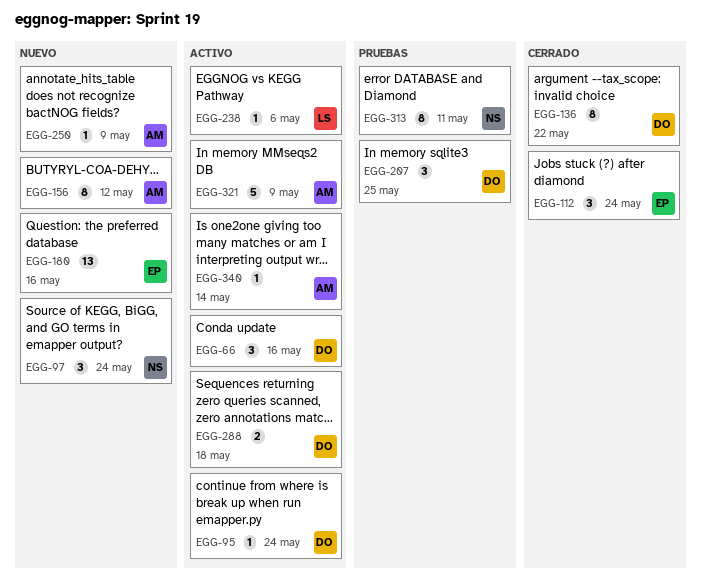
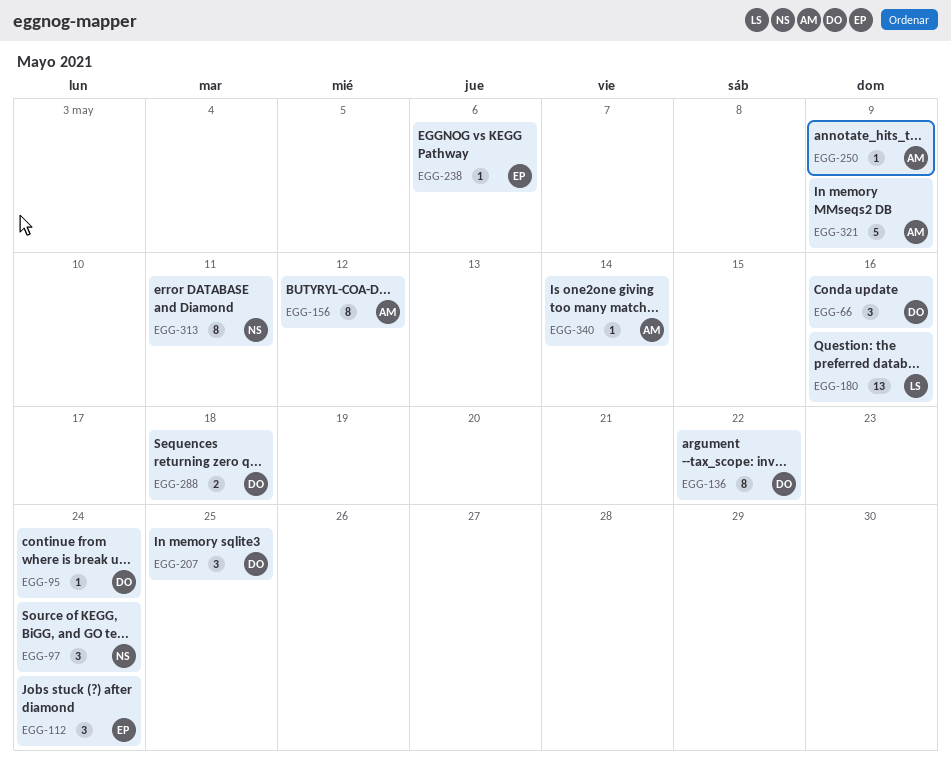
EGG-180, owner: EP -> LS
EGG-238, owner: LS -> EP

